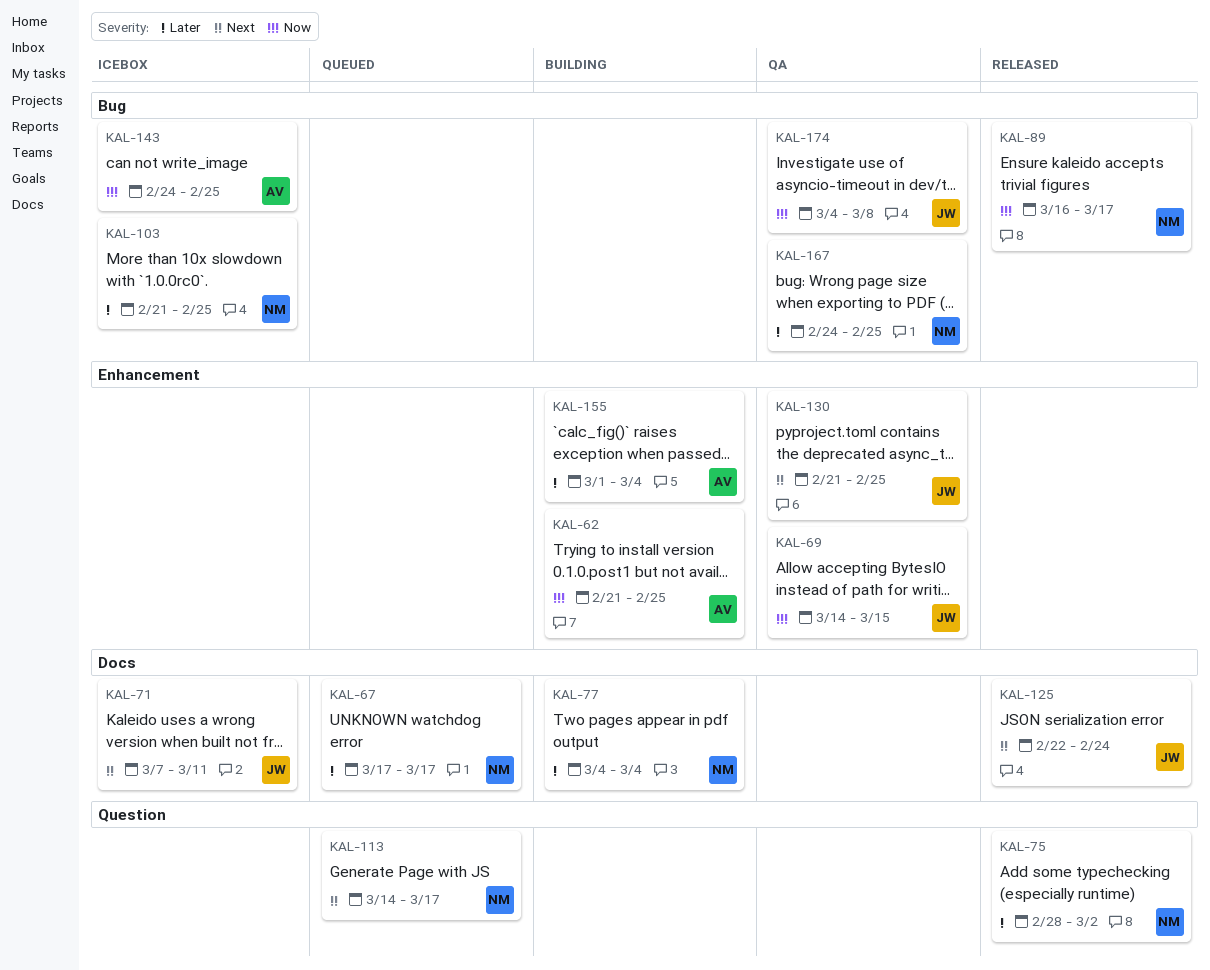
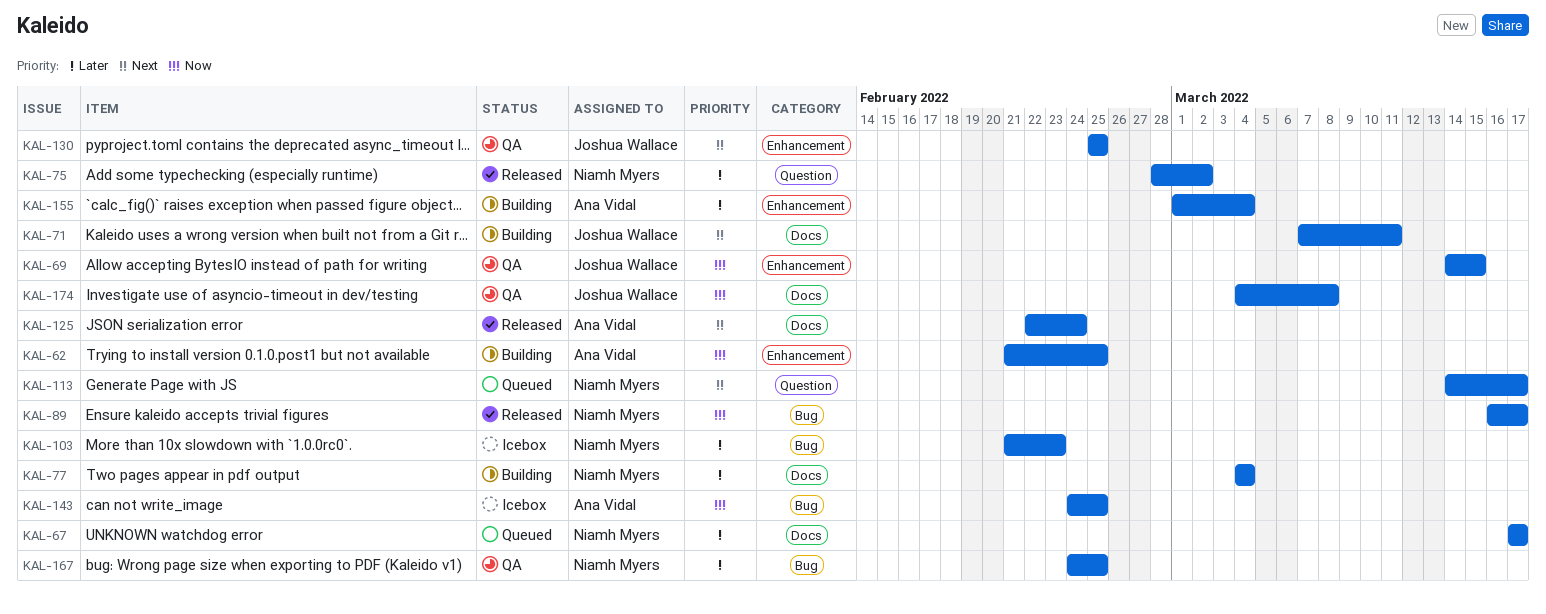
KAL-71, status: Icebox -> Building
KAL-103, due: Feb 25 -> Feb 23
KAL-125, owner: Joshua Wallace -> Ana Vidal
KAL-130, start: Feb 21 -> Feb 25
KAL-174, label: Bug -> Docs

